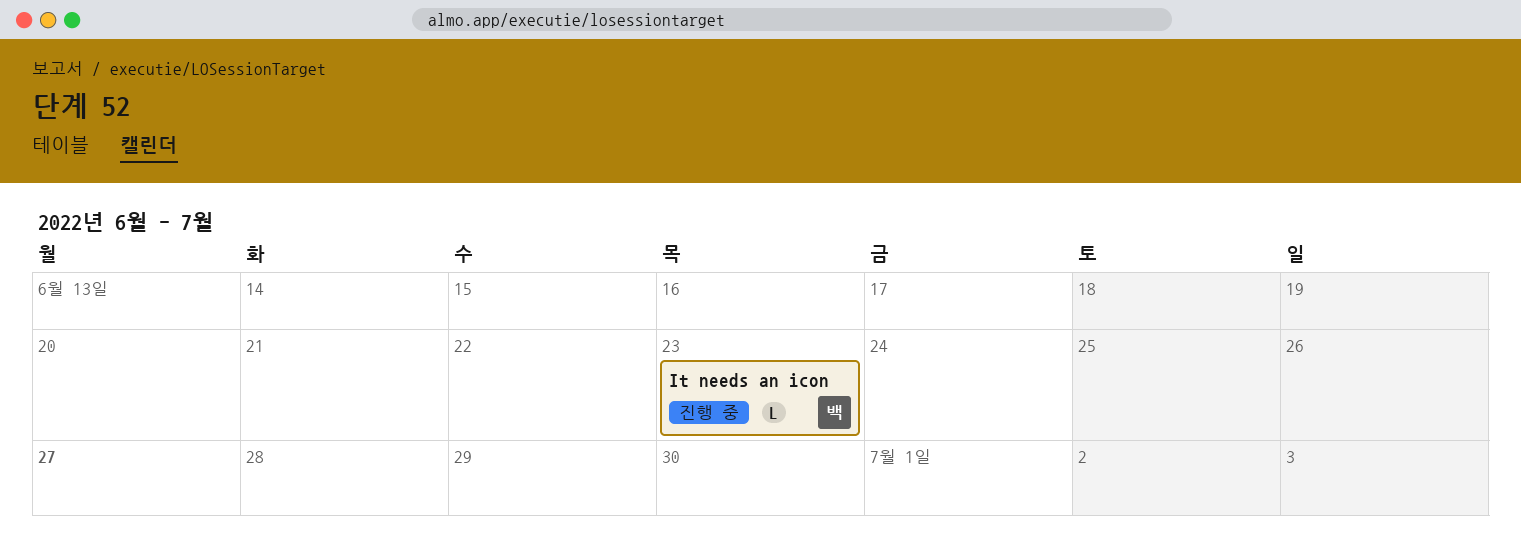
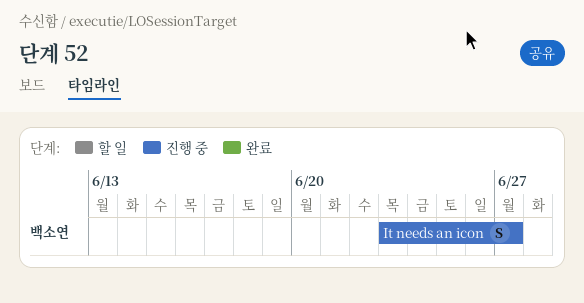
It needs an icon, estimate: L -> S
It needs an icon, due: Jun 23 -> Jun 27

